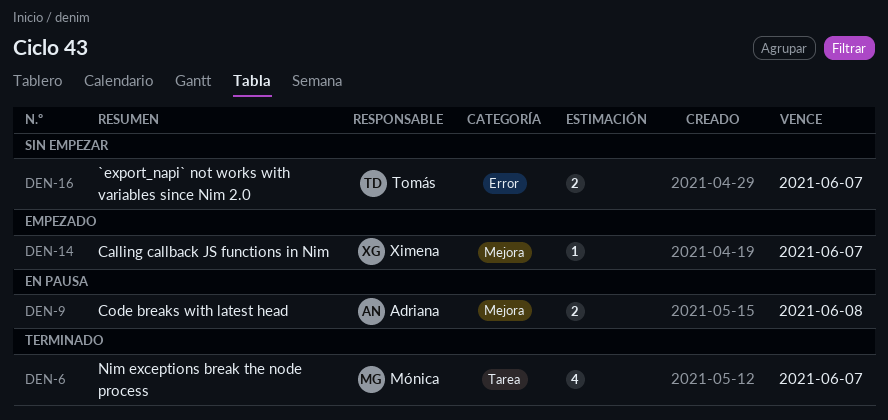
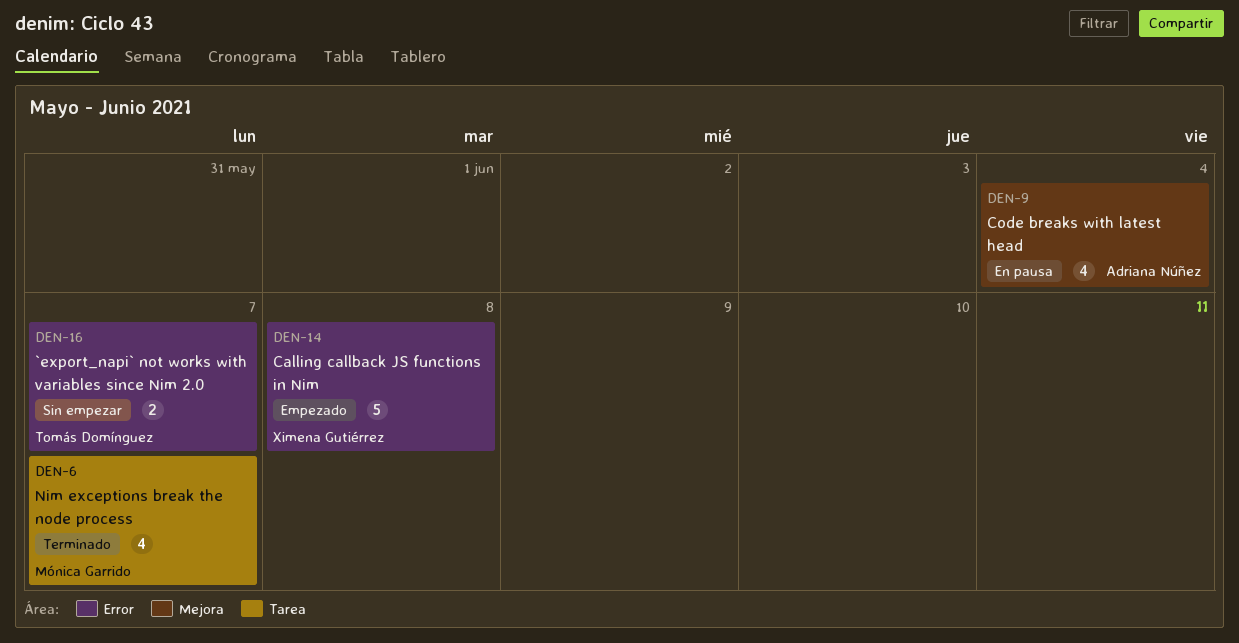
DEN-9, estimate: 2 -> 4
DEN-9, due: Jun 8 -> Jun 4
DEN-14, label: Mejora -> Error
DEN-14, estimate: 1 -> 5
DEN-14, due: Jun 7 -> Jun 8

